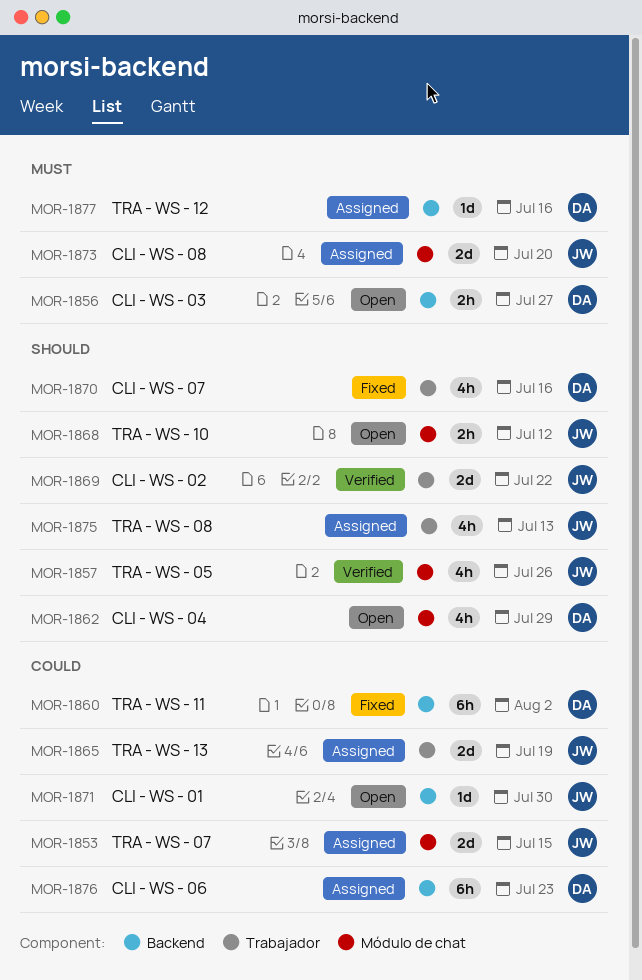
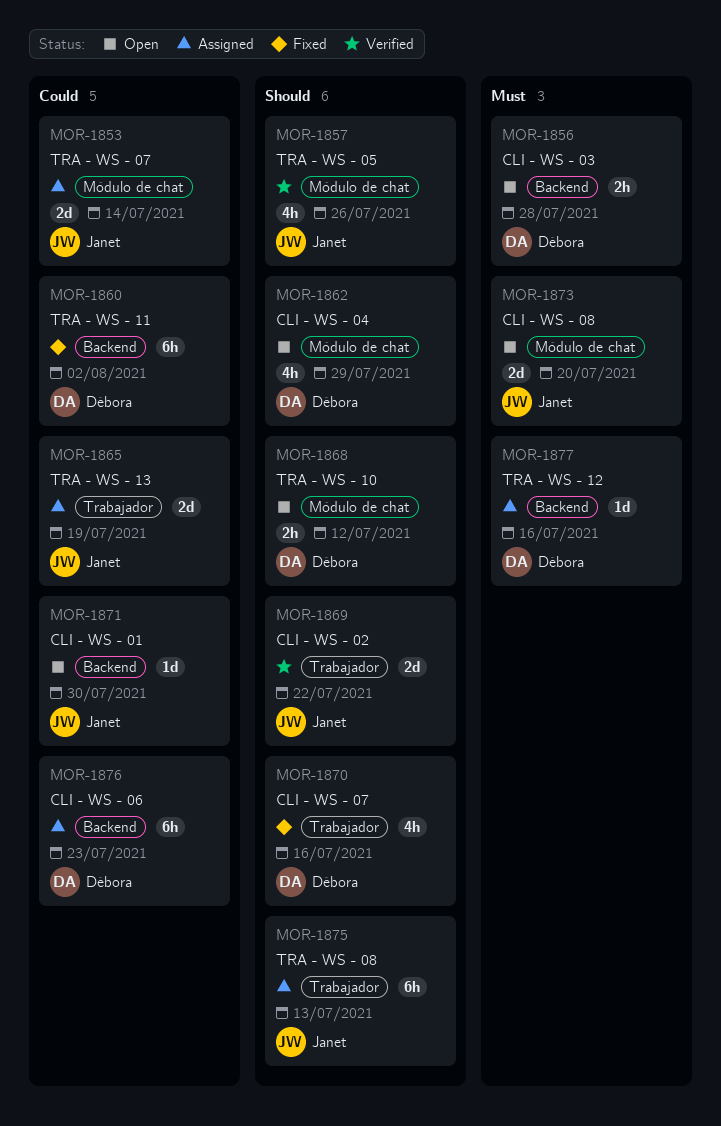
MOR-1853, due: Jul 15 -> Jul 14
MOR-1856, due: Jul 27 -> Jul 28
MOR-1868, owner: Janet -> Débora
MOR-1873, status: Assigned -> Open
MOR-1875, estimate: 4h -> 6h

